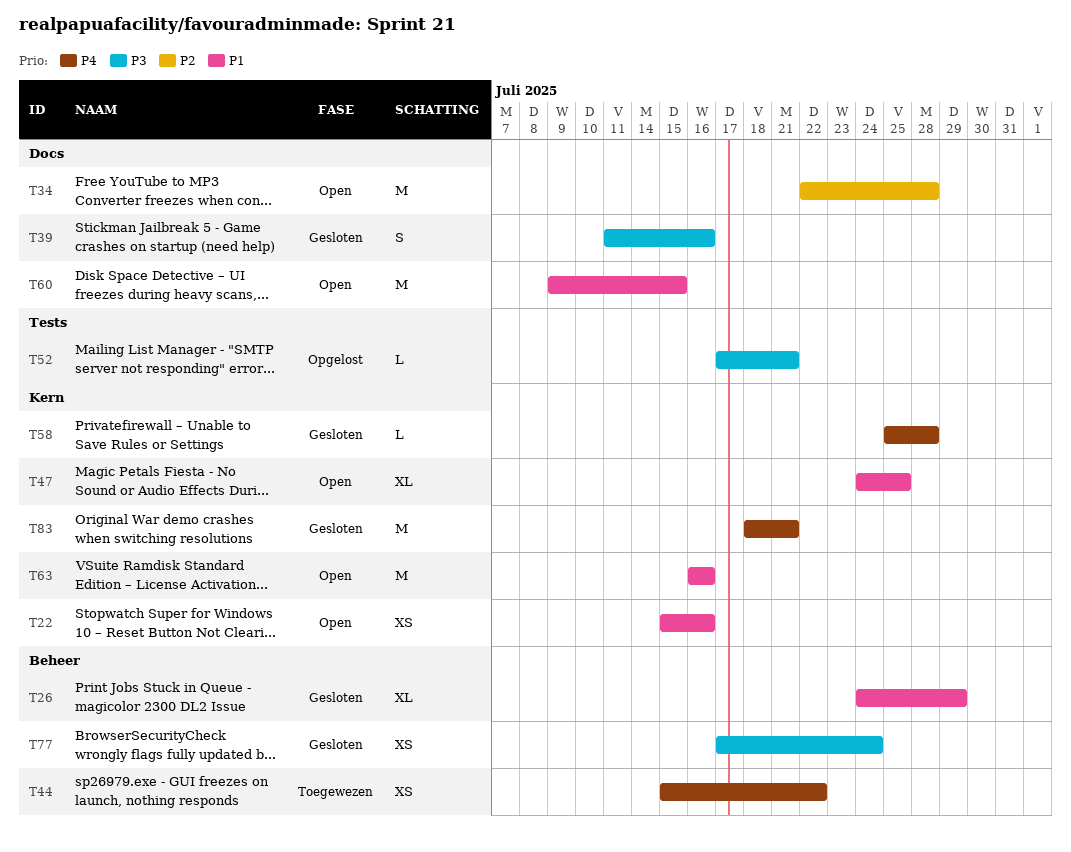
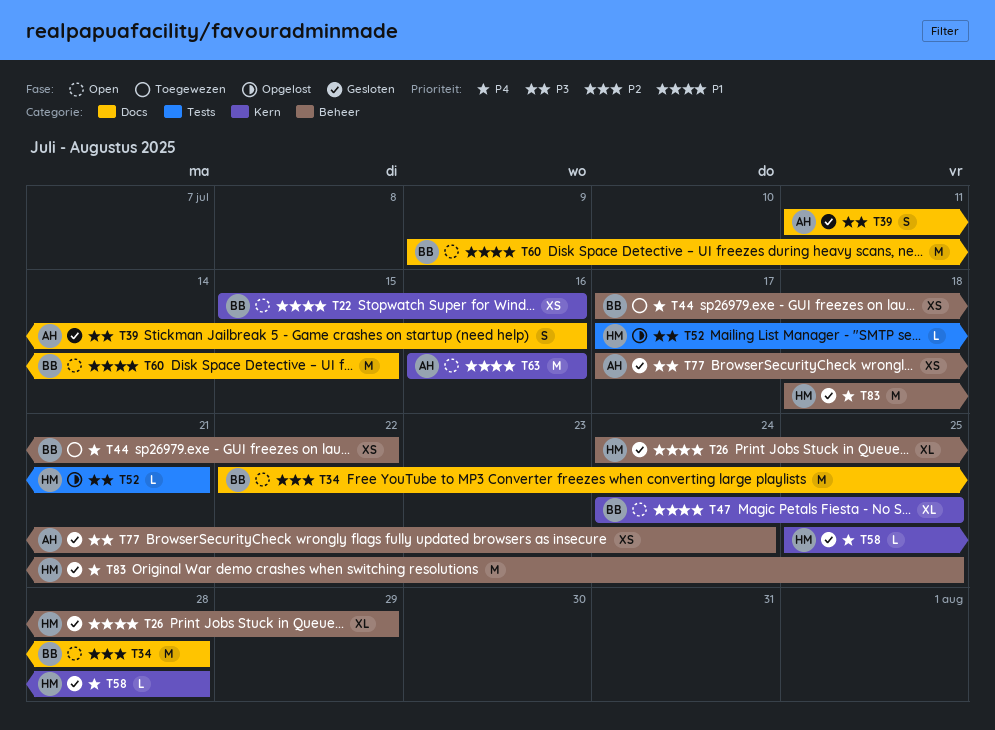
T44, start: Jul 15 -> Jul 17
T83, label: Kern -> Beheer
T83, due: Jul 21 -> Jul 25

